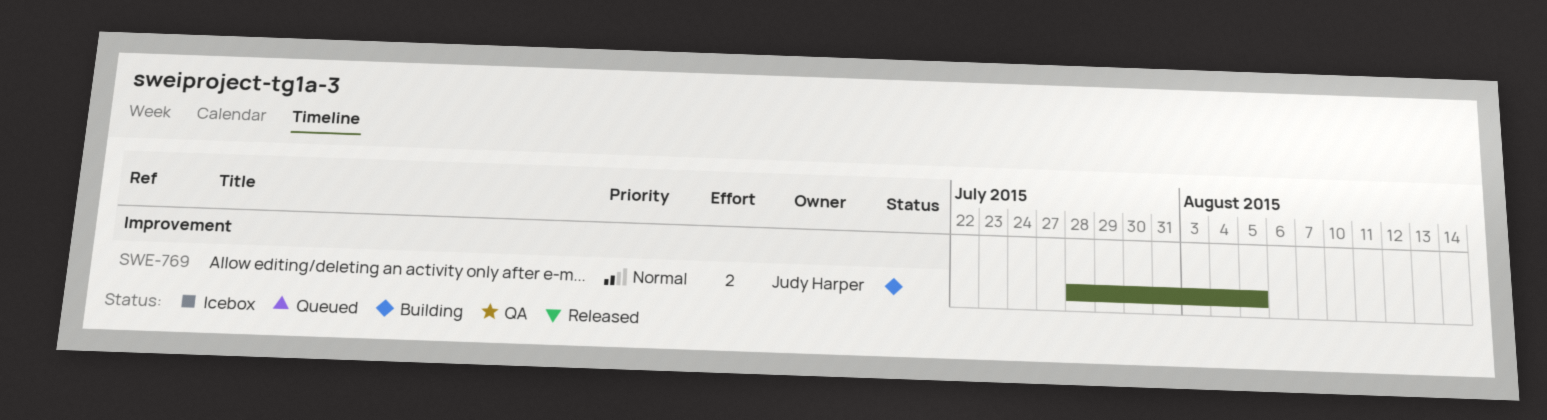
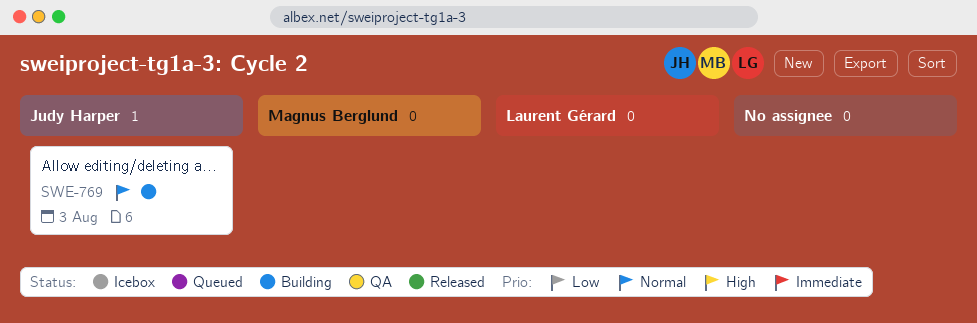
SWE-769, due: Aug 5 -> Aug 3

